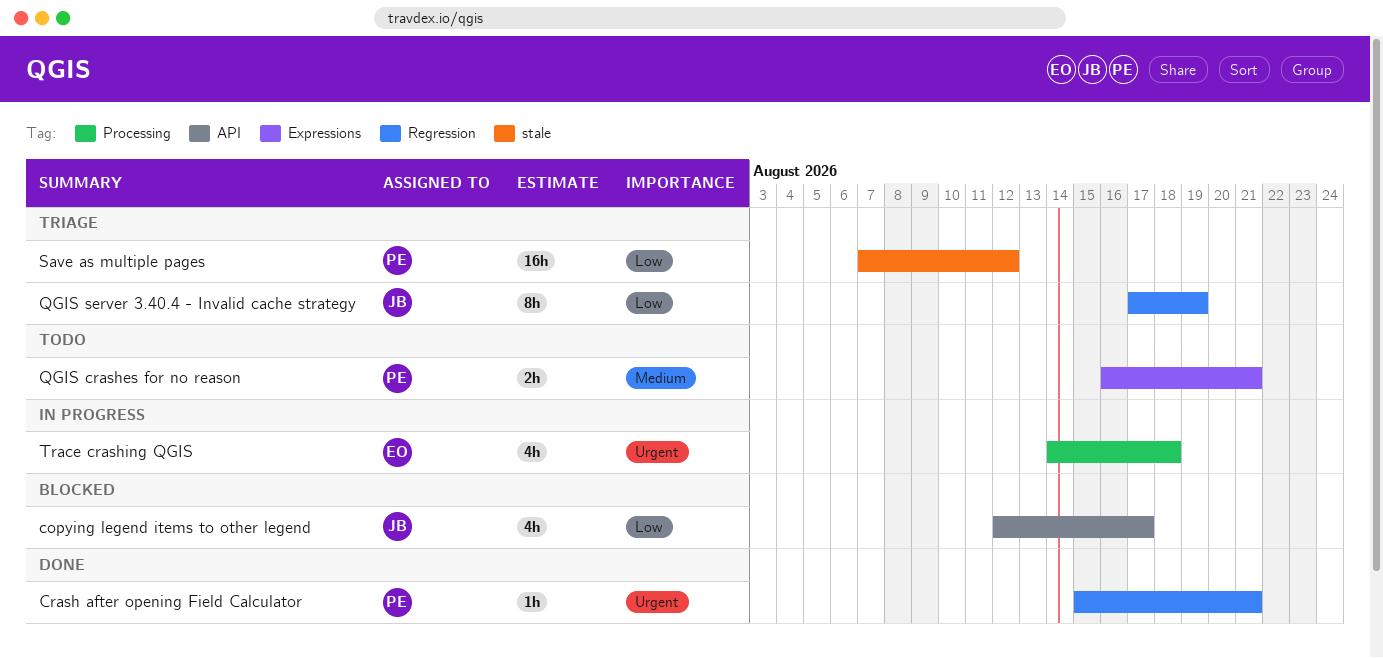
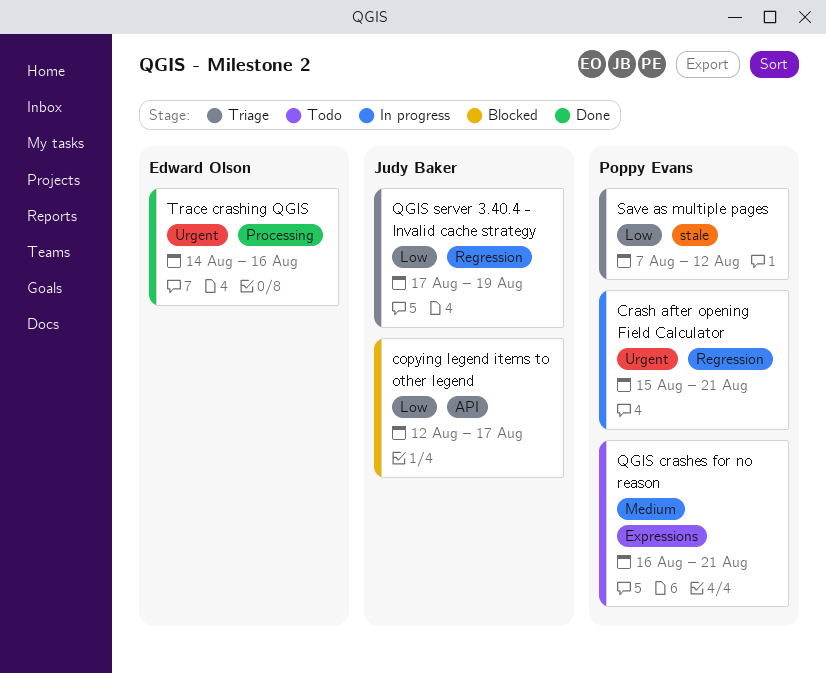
Crash after opening Field Calculator, status: Done -> In progress
Trace crashing QGIS, status: In progress -> Done
Trace crashing QGIS, due: Aug 18 -> Aug 16

